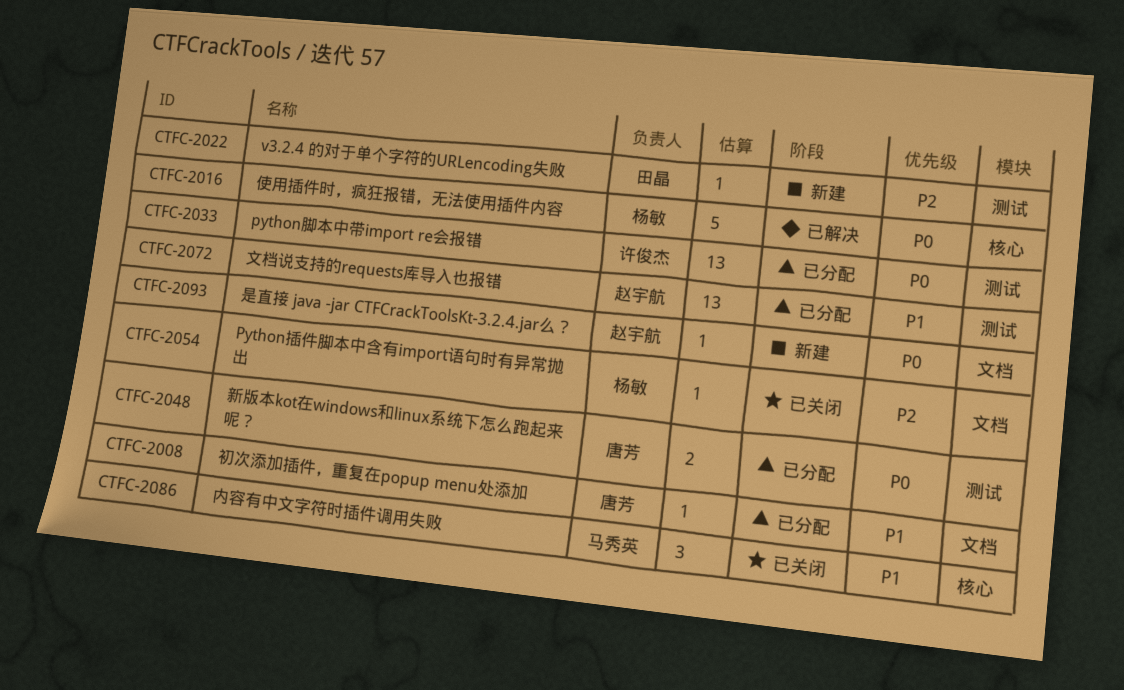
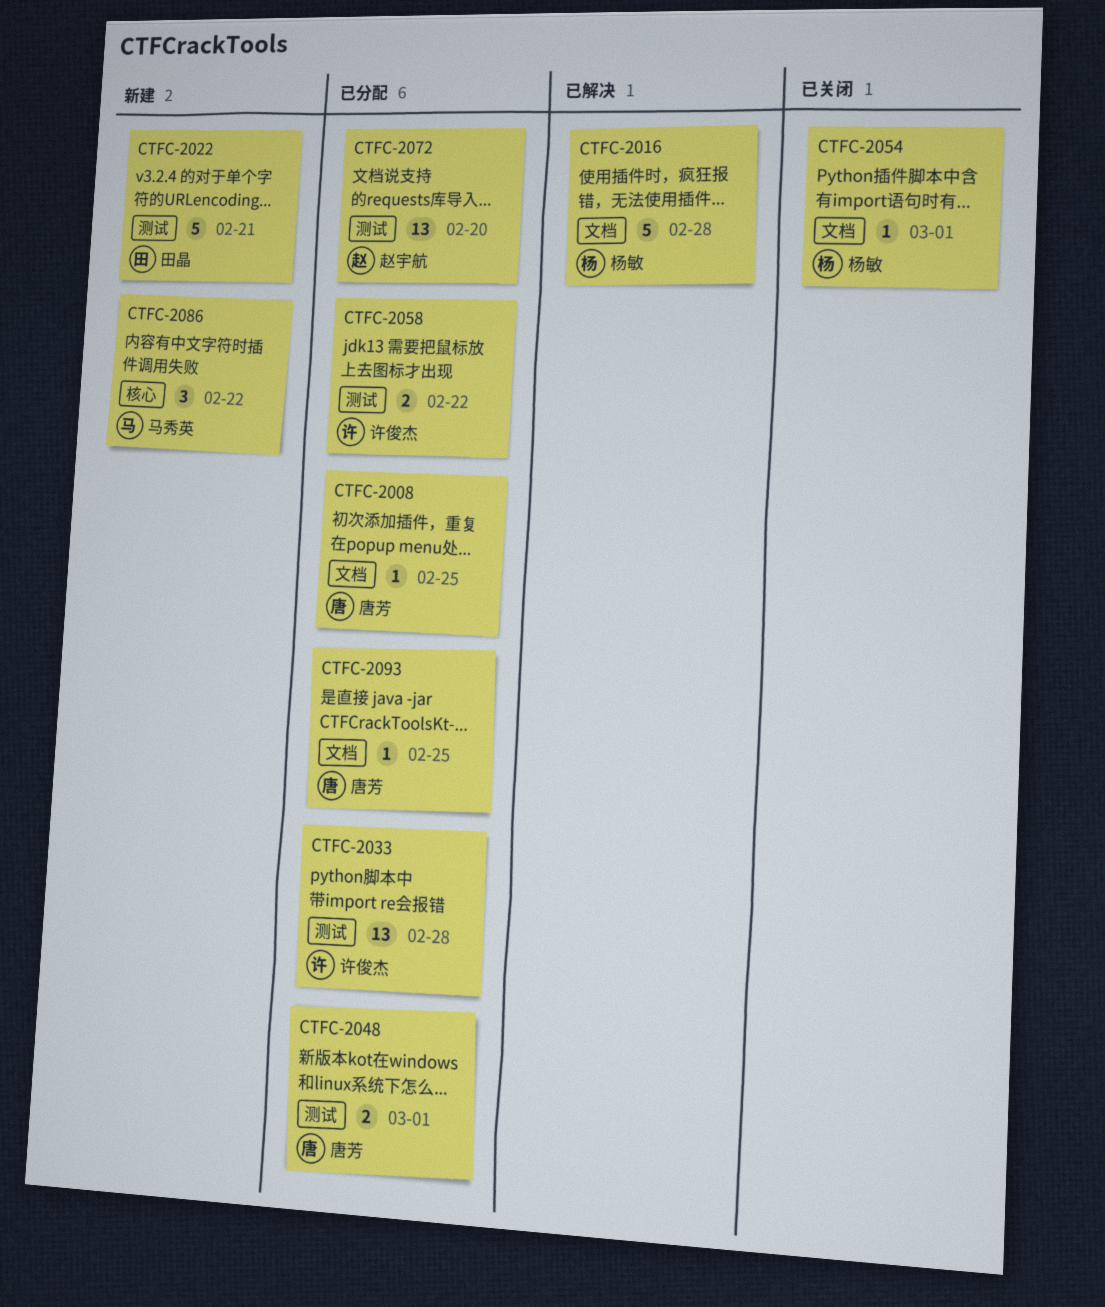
CTFC-2016, label: 核心 -> 文档
CTFC-2022, estimate: 1 -> 5
CTFC-2058: none -> present
CTFC-2086, status: 已关闭 -> 新建
CTFC-2093, status: 新建 -> 已分配
CTFC-2093, owner: 赵宇航 -> 唐芳

